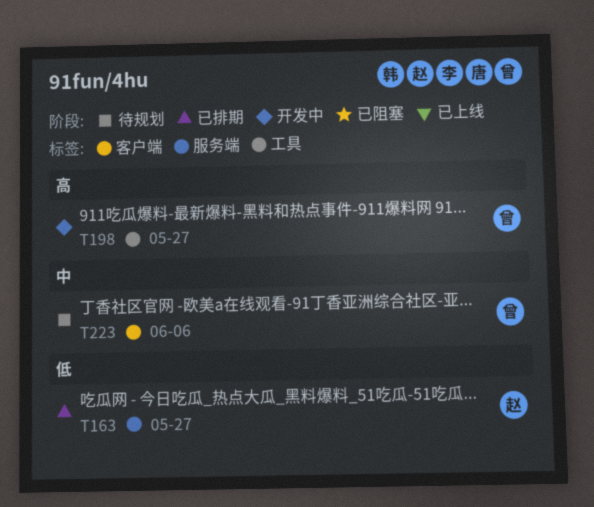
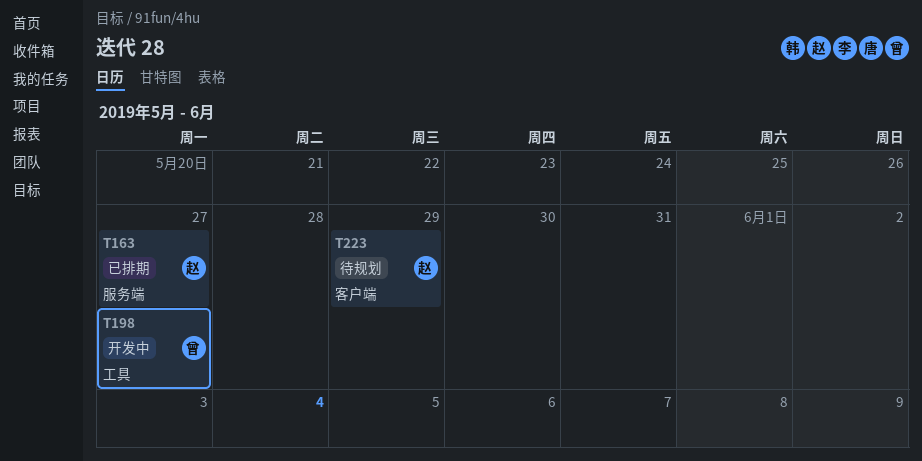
T223, owner: 曾 -> 赵
T223, due: Jun 6 -> May 29

